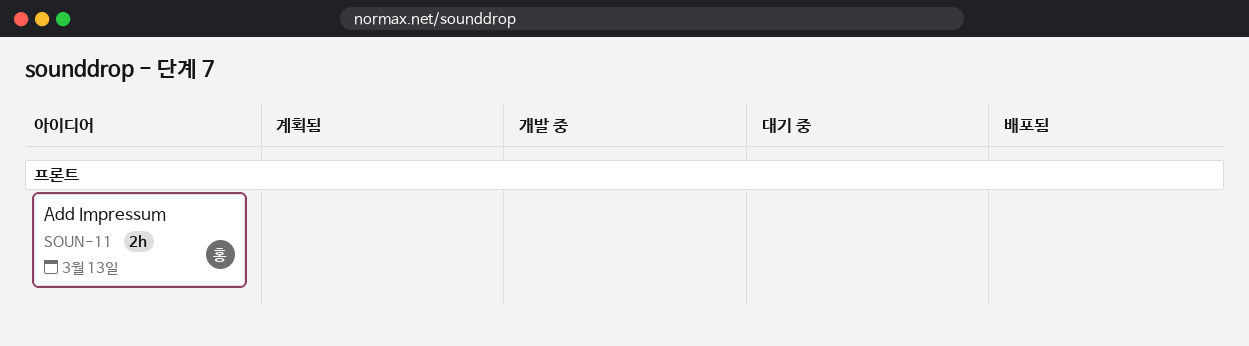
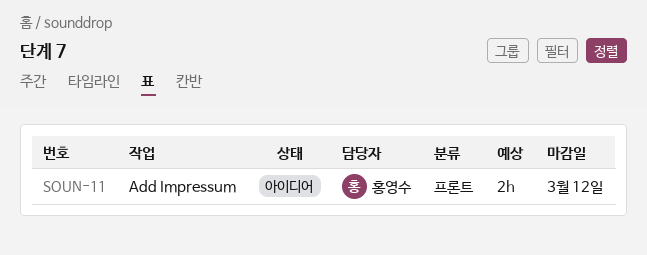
SOUN-11, due: Mar 13 -> Mar 12

